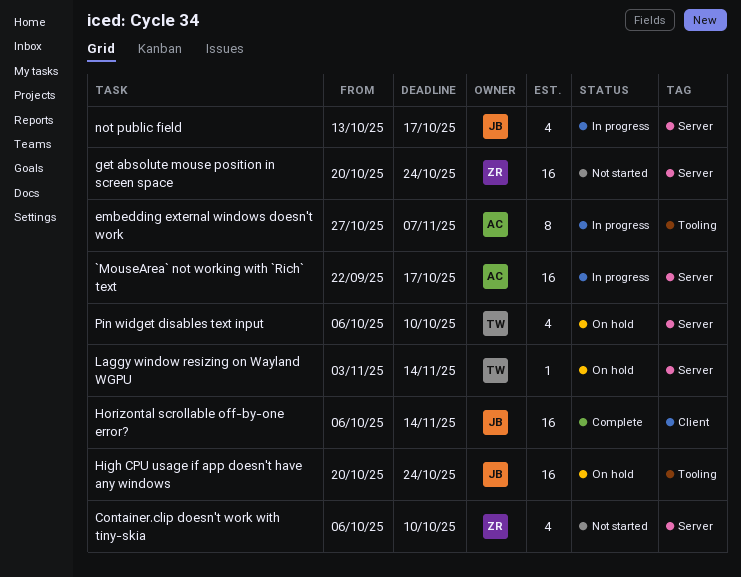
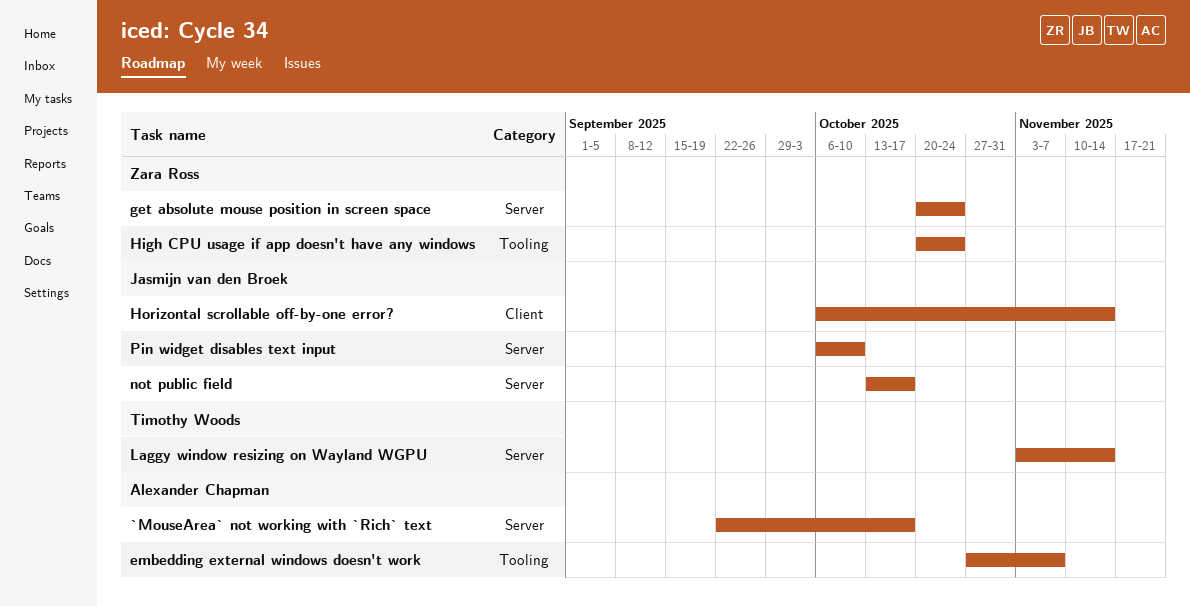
Container.clip doesn't work with tiny-skia: present -> none
High CPU usage if app doesn't have any windows, owner: Jasmijn van den Broek -> Zara Ross
Pin widget disables text input, owner: Timothy Woods -> Jasmijn van den Broek

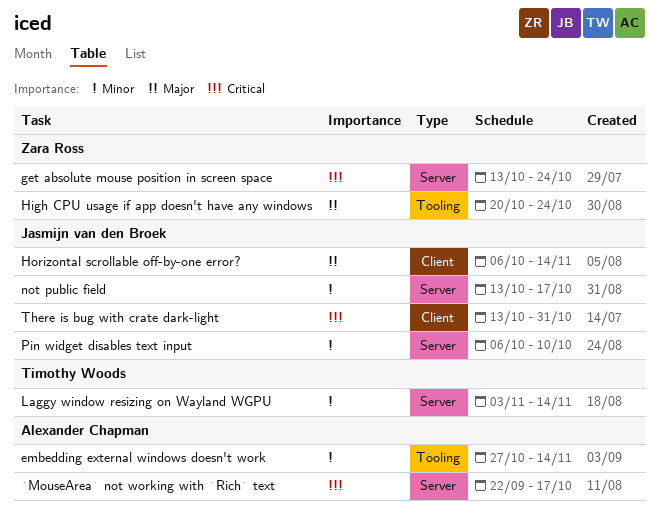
embedding external windows doesn't work, due: Nov 7 -> Nov 14
get absolute mouse position in screen space, start: Oct 20 -> Oct 13
There is bug with crate dark-light: none -> present

